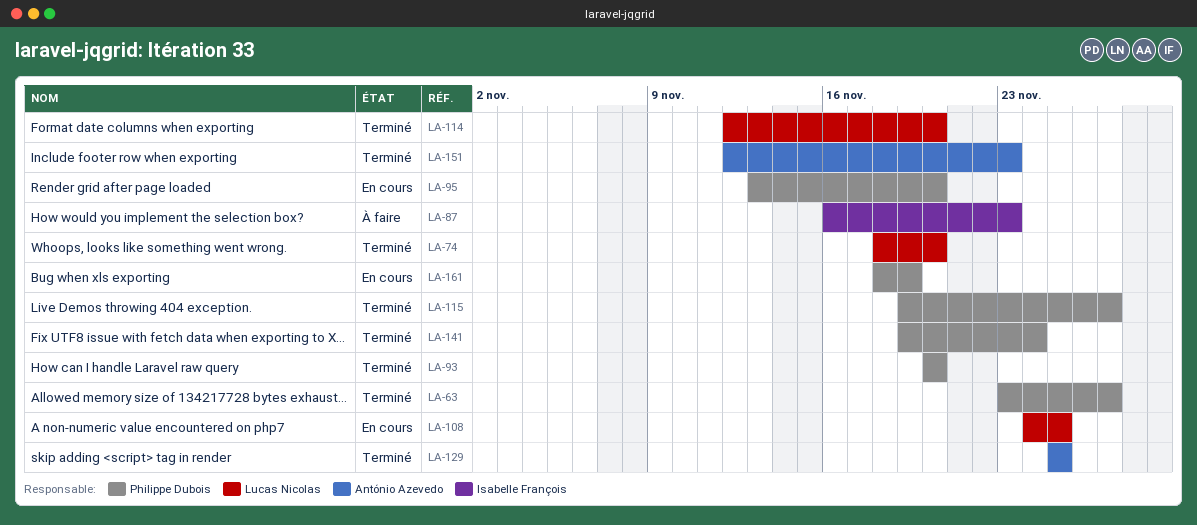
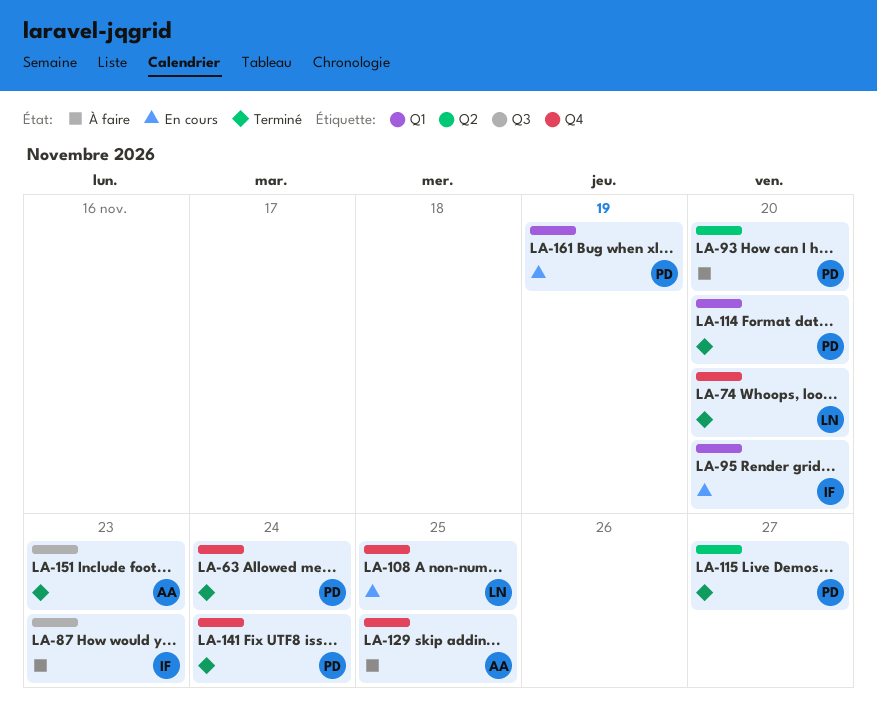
LA-63, due: Nov 27 -> Nov 24
LA-93, status: Terminé -> À faire
LA-95, owner: Philippe Dubois -> Isabelle François
LA-114, owner: Lucas Nicolas -> Philippe Dubois
LA-129, status: Terminé -> À faire

